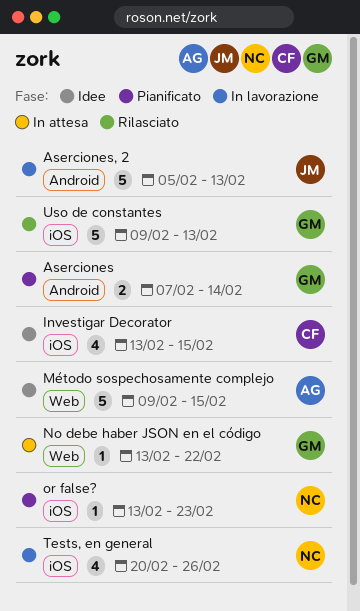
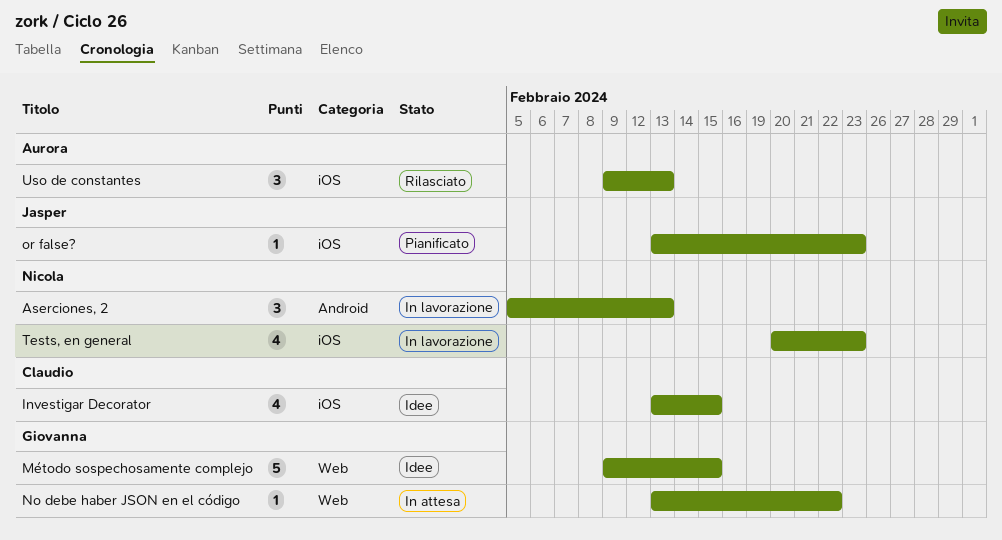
Aserciones: present -> none
Aserciones, 2, owner: Jasper -> Nicola
Aserciones, 2, estimate: 5 -> 3
Método sospechosamente complejo, owner: Aurora -> Giovanna
or false?, owner: Nicola -> Jasper
Tests, en general, due: Feb 26 -> Feb 23
Uso de constantes, owner: Giovanna -> Aurora
Uso de constantes, estimate: 5 -> 3

